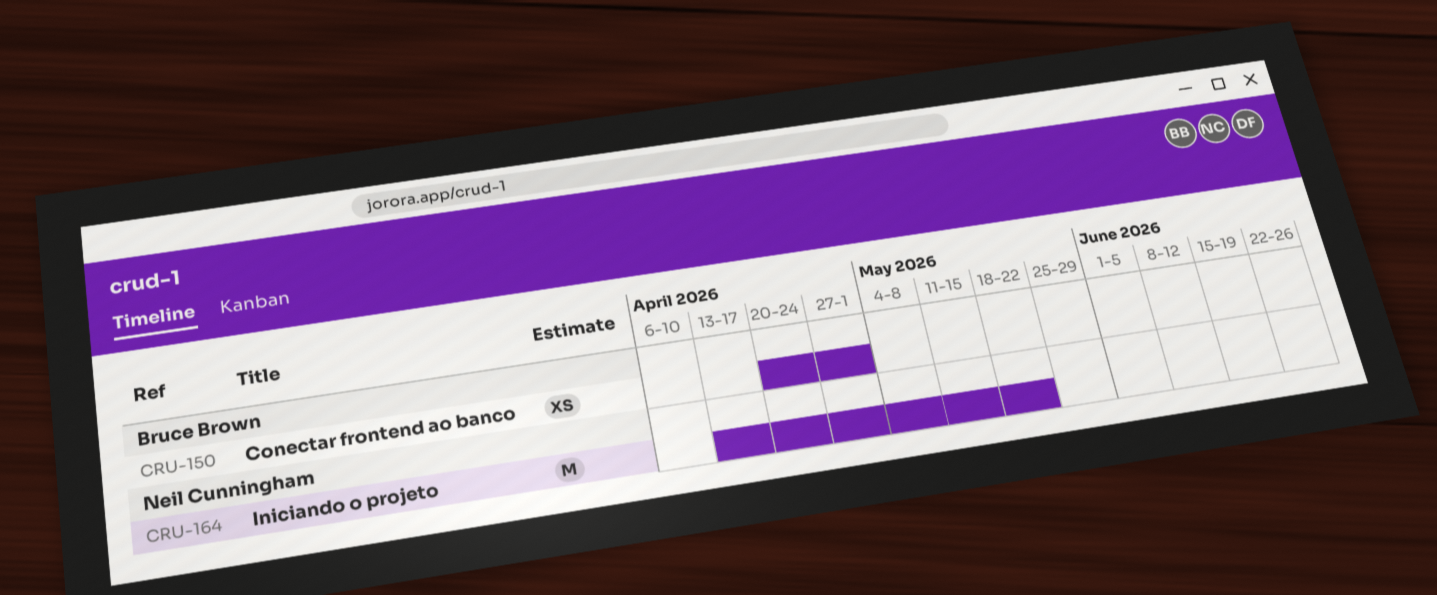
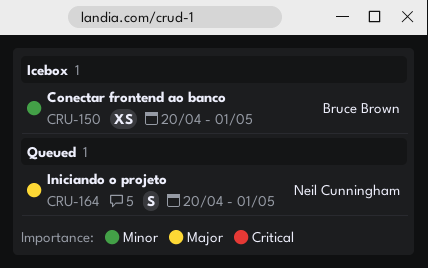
CRU-164, estimate: M -> S
CRU-164, start: Apr 13 -> Apr 20
CRU-164, due: May 22 -> May 1

